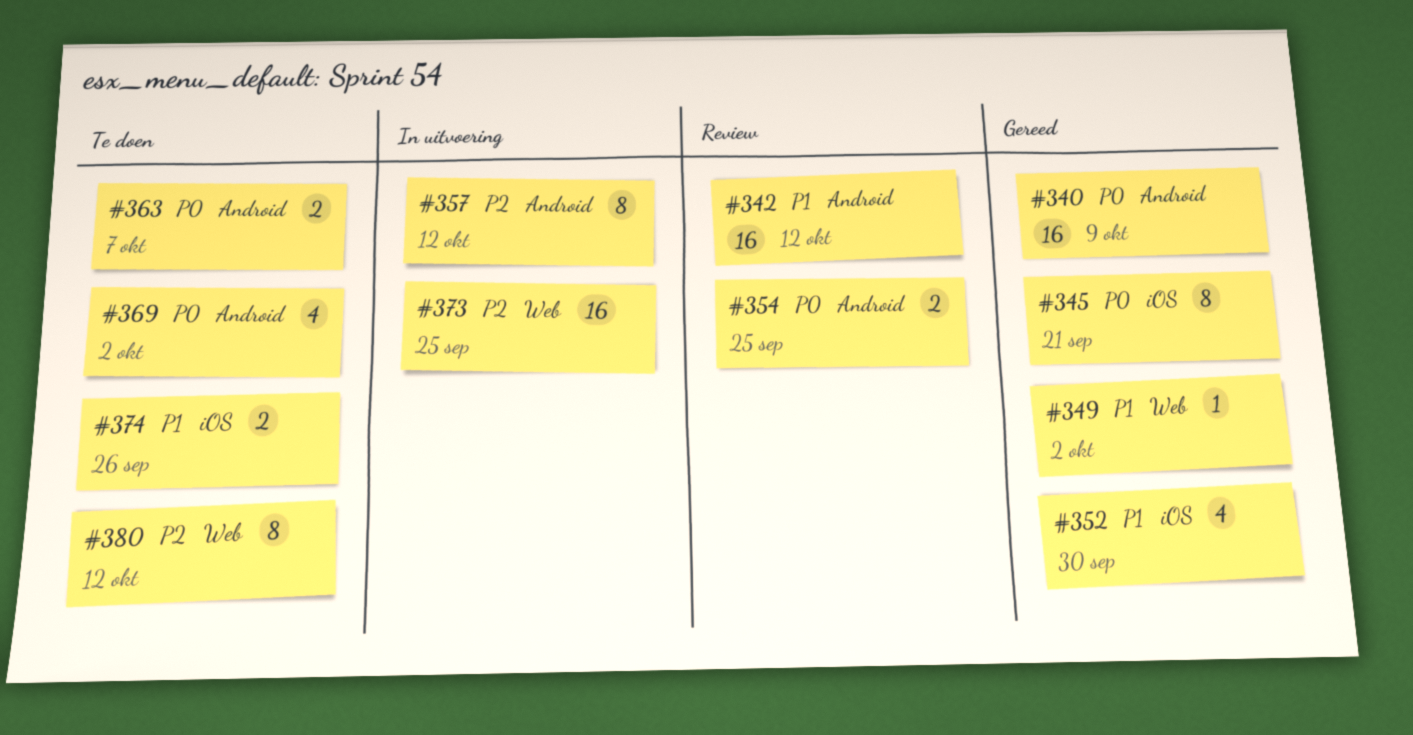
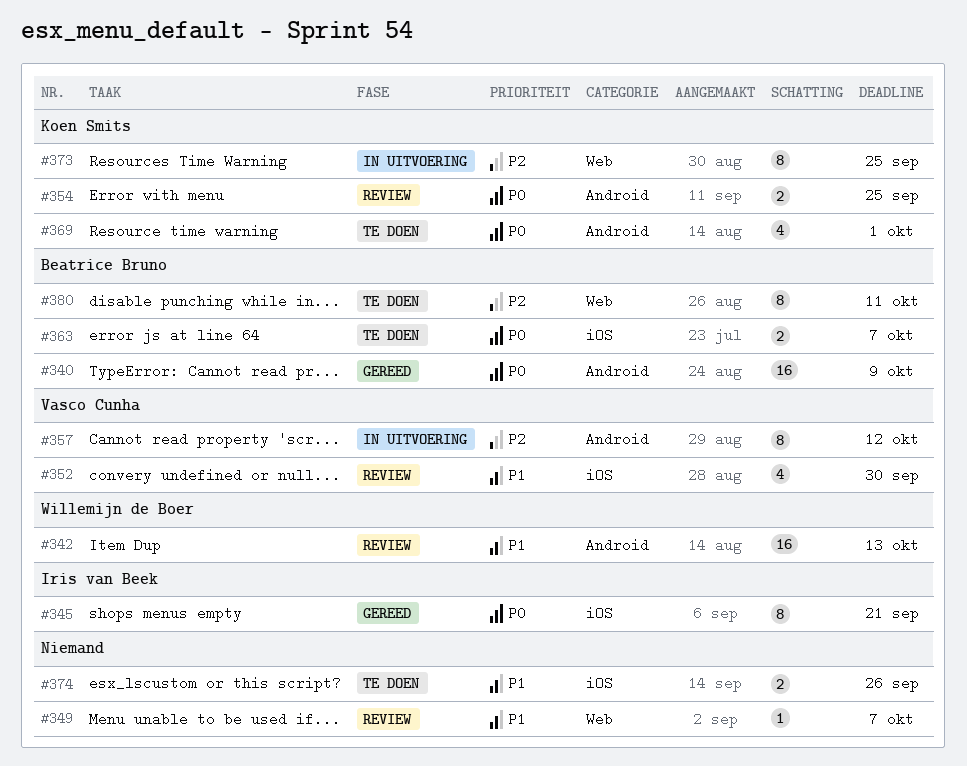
#342, due: Oct 12 -> Oct 13
#349, status: Gereed -> Review
#349, due: Oct 2 -> Oct 7
#352, status: Gereed -> Review
#363, label: Android -> iOS
#369, due: Oct 2 -> Oct 1
#373, estimate: 16 -> 8
#380, due: Oct 12 -> Oct 11

